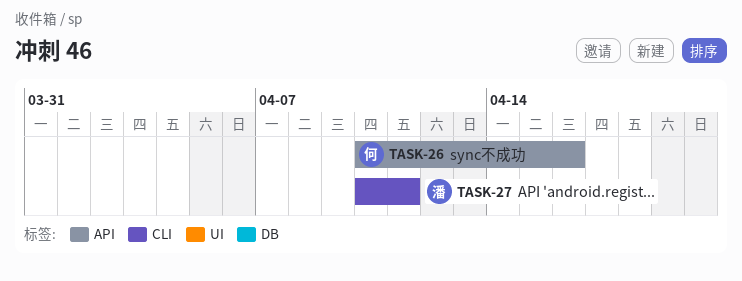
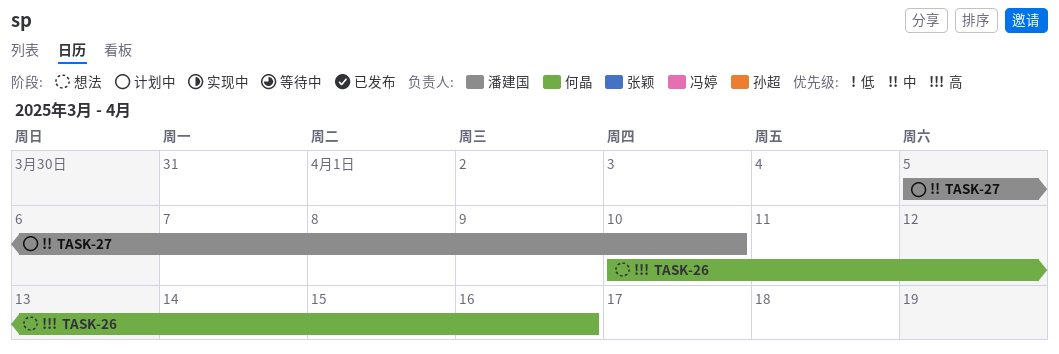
TASK-27, start: Apr 10 -> Apr 5
TASK-27, due: Apr 11 -> Apr 10

